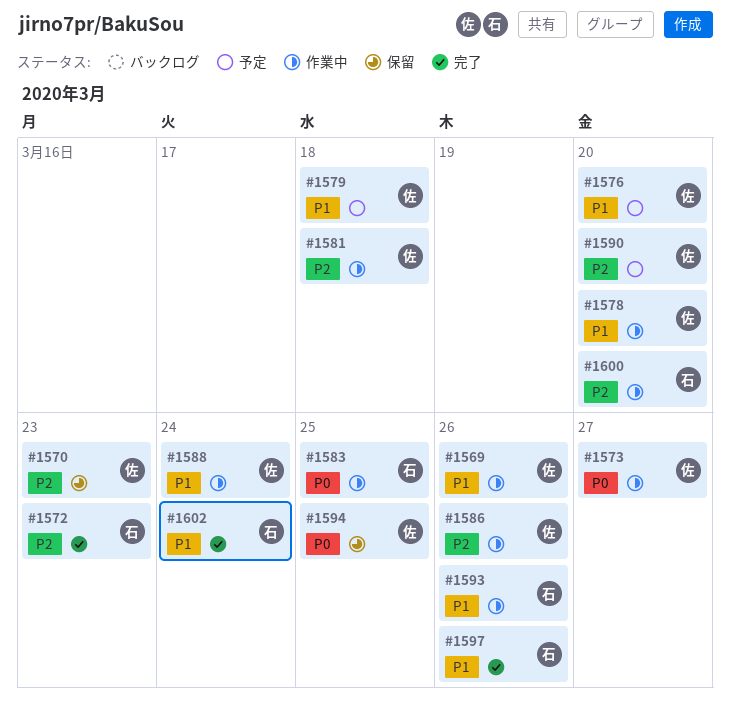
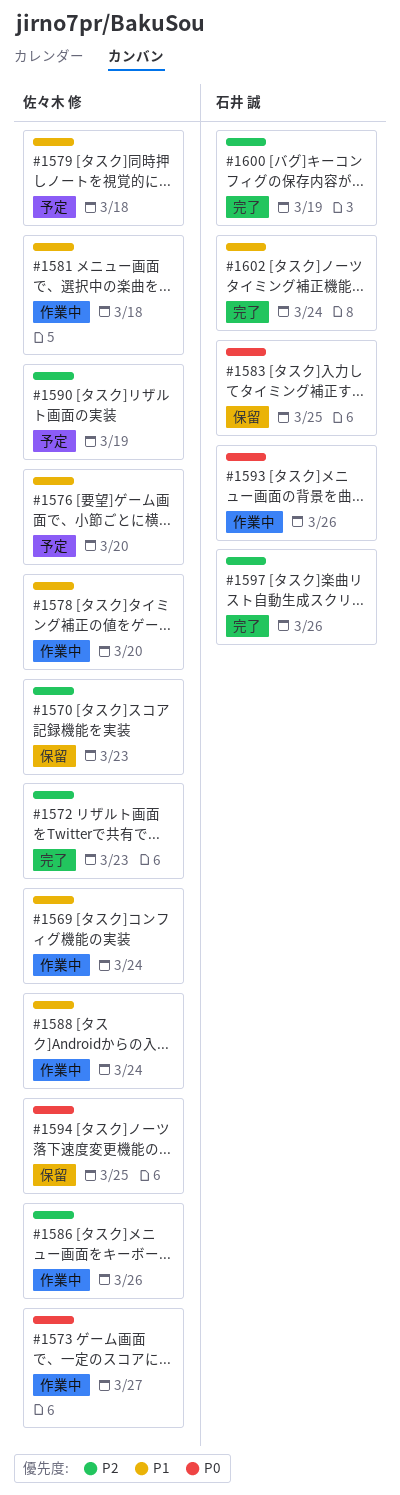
#1569, due: Mar 26 -> Mar 24
#1572, owner: 石井 誠 -> 佐々木 修
#1581, priority: P2 -> P1
#1583, status: 作業中 -> 保留
#1590, due: Mar 20 -> Mar 19
#1593, priority: P1 -> P0
#1597, priority: P1 -> P2
#1600, status: 作業中 -> 完了
#1600, due: Mar 20 -> Mar 19

